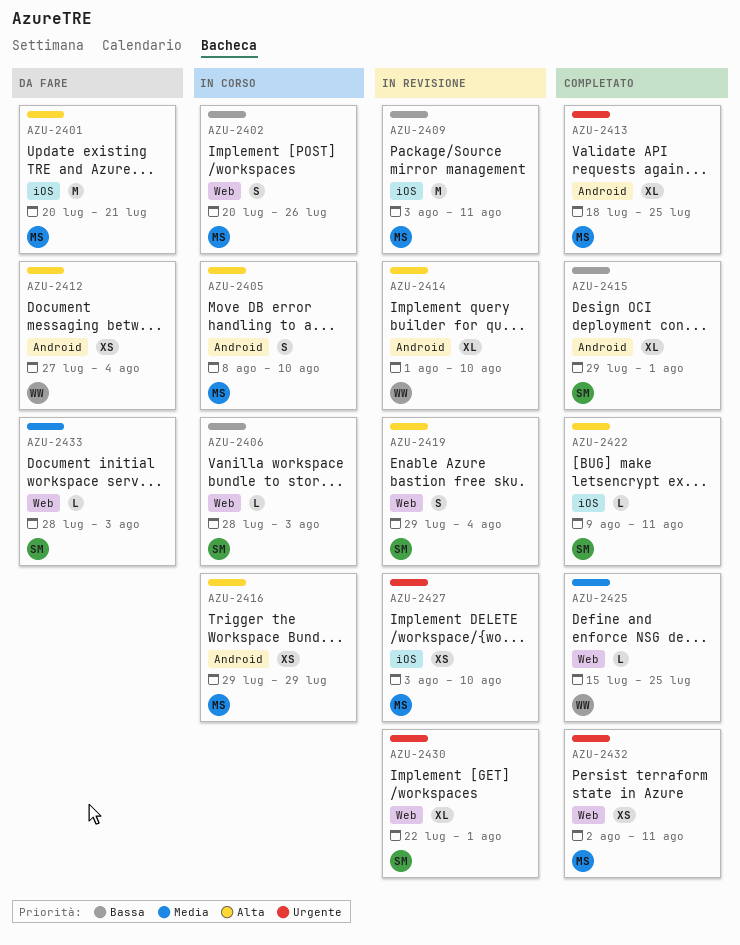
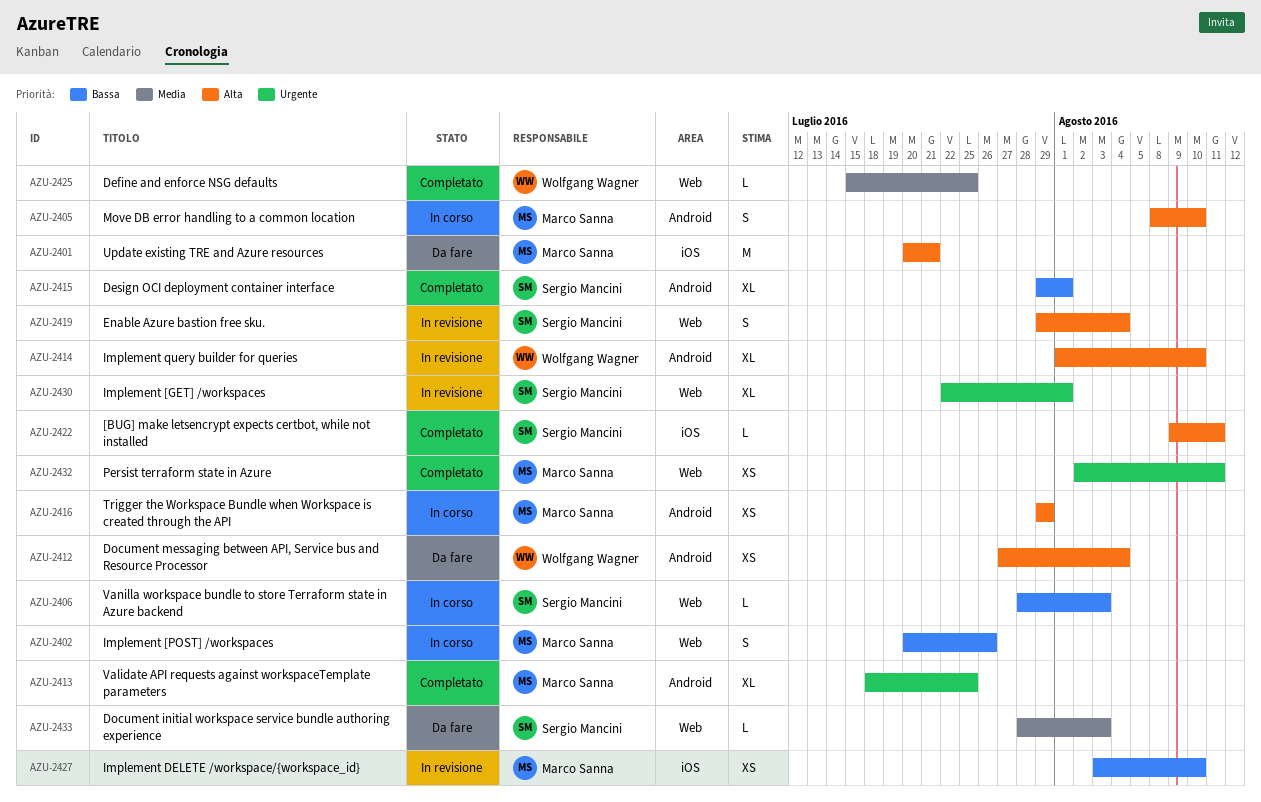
AZU-2409: present -> none
AZU-2427, priority: Urgente -> Bassa

